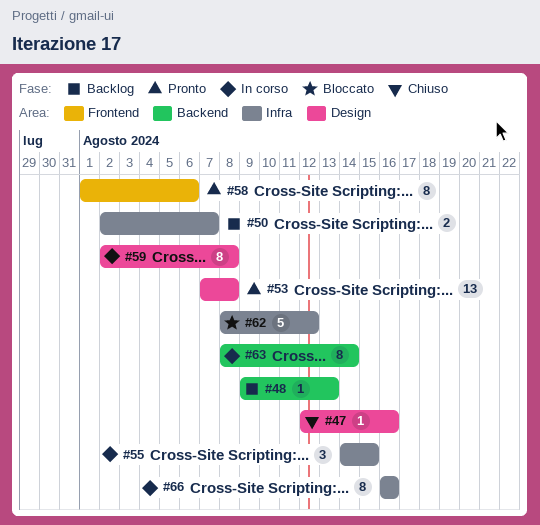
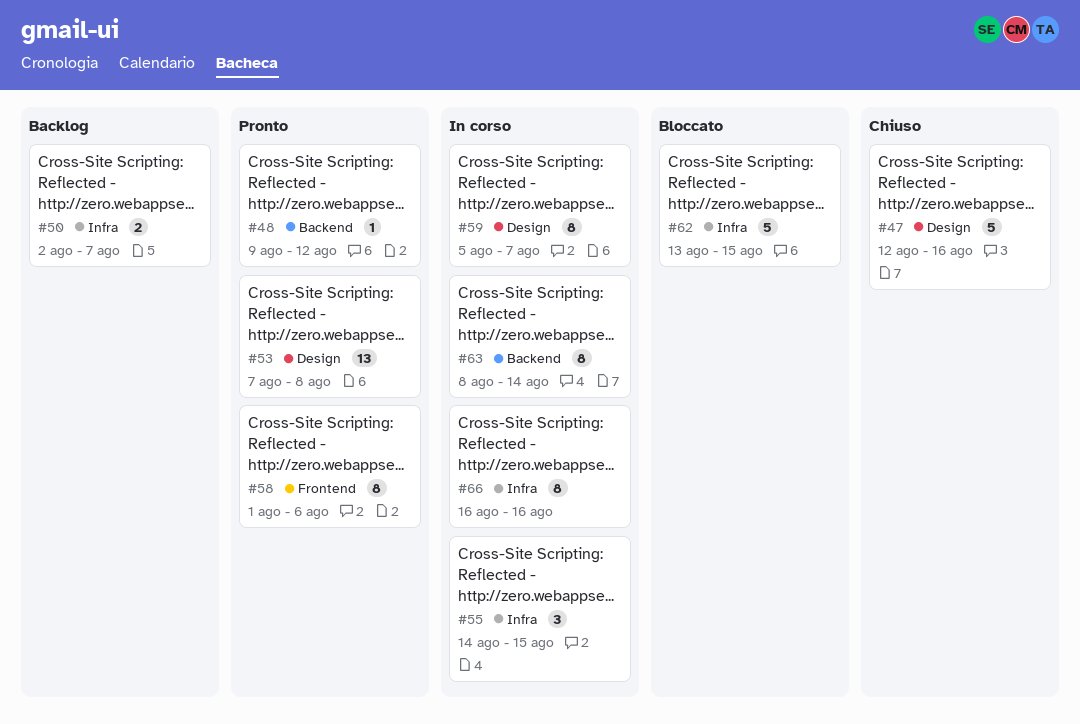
#47, estimate: 1 -> 5
#48, status: Backlog -> Pronto
#48, due: Aug 13 -> Aug 12
#59, start: Aug 2 -> Aug 5
#59, due: Aug 8 -> Aug 7
#62, start: Aug 8 -> Aug 13
#62, due: Aug 12 -> Aug 15

